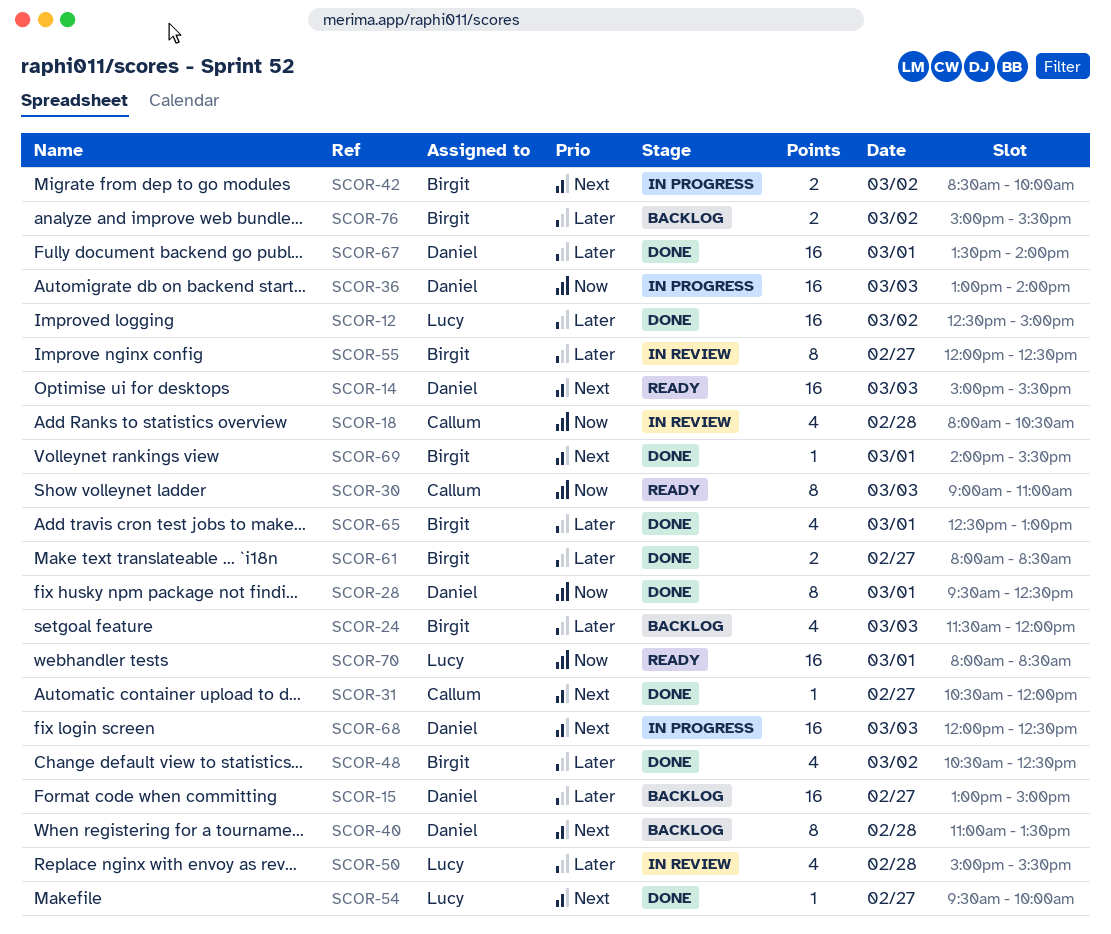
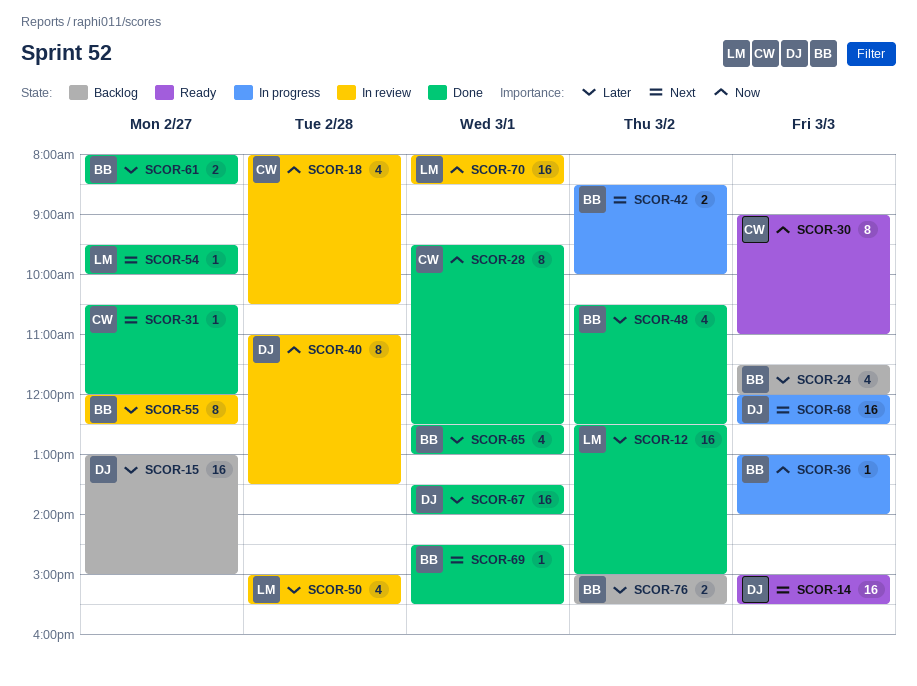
SCOR-28, owner: Daniel -> Callum
SCOR-36, owner: Daniel -> Birgit
SCOR-36, estimate: 16 -> 1
SCOR-40, status: Backlog -> In review
SCOR-40, priority: Next -> Now
SCOR-69, begins: 14:00 -> 14:30
SCOR-70, status: Ready -> In review

